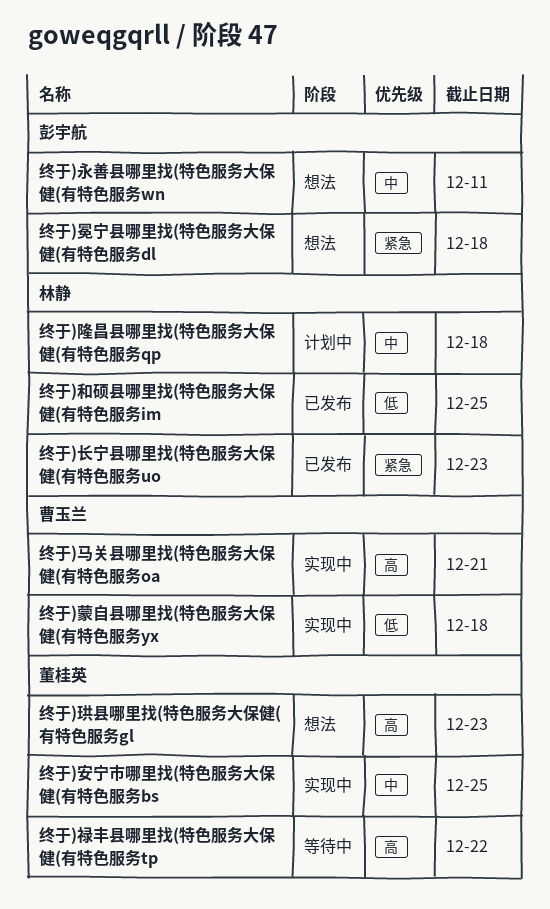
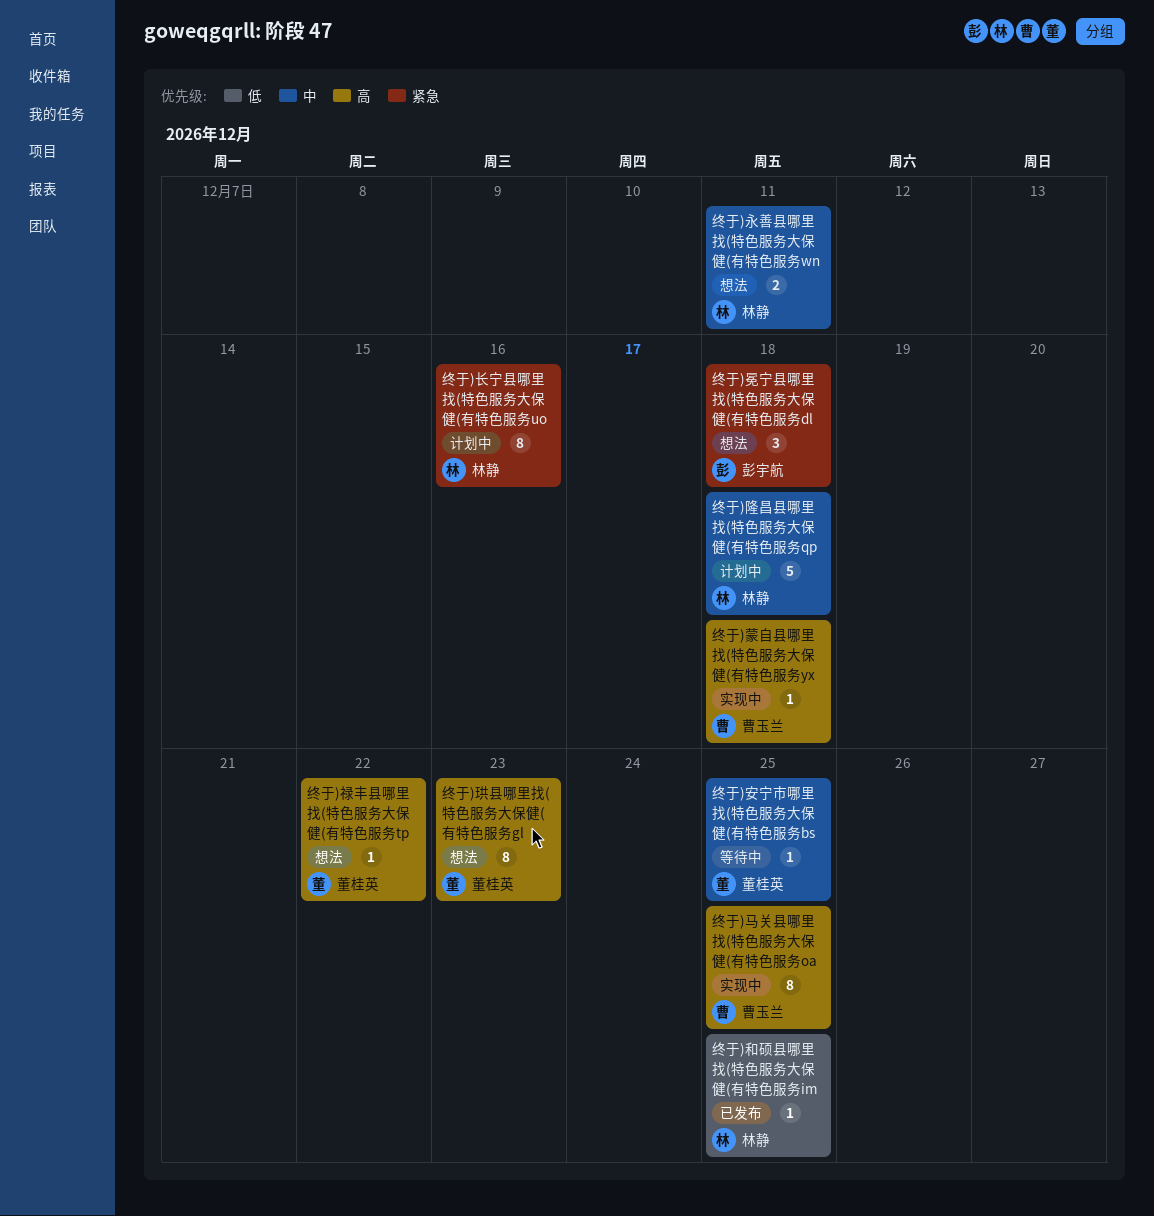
终于)安宁市哪里找(特色服务大保健(有特色服务bs, status: 实现中 -> 等待中
终于)永善县哪里找(特色服务大保健(有特色服务wn, owner: 彭宇航 -> 林静
终于)禄丰县哪里找(特色服务大保健(有特色服务tp, status: 等待中 -> 想法
终于)蒙自县哪里找(特色服务大保健(有特色服务yx, priority: 低 -> 高
终于)长宁县哪里找(特色服务大保健(有特色服务uo, status: 已发布 -> 计划中
终于)长宁县哪里找(特色服务大保健(有特色服务uo, due: Dec 23 -> Dec 16
终于)马关县哪里找(特色服务大保健(有特色服务oa, due: Dec 21 -> Dec 25

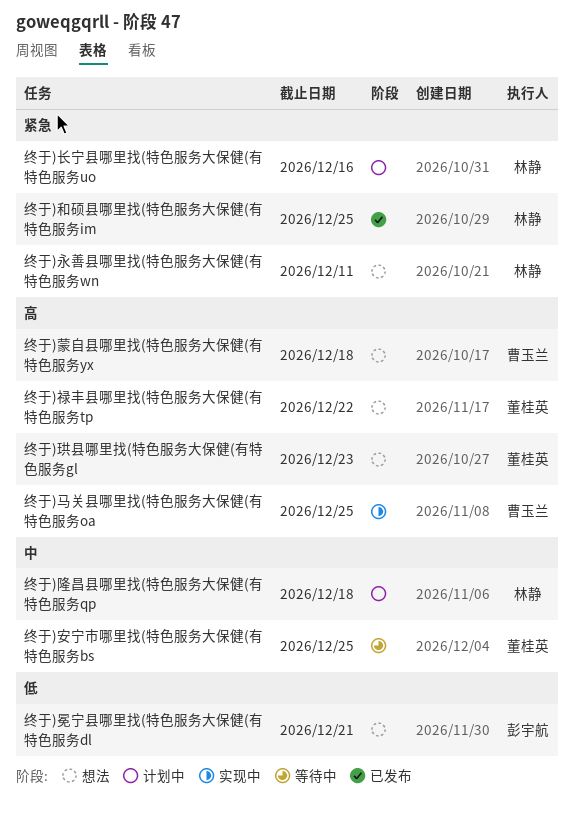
终于)冕宁县哪里找(特色服务大保健(有特色服务dl, priority: 紧急 -> 低
终于)冕宁县哪里找(特色服务大保健(有特色服务dl, due: Dec 18 -> Dec 21
终于)和硕县哪里找(特色服务大保健(有特色服务im, priority: 低 -> 紧急
终于)永善县哪里找(特色服务大保健(有特色服务wn, priority: 中 -> 紧急
终于)蒙自县哪里找(特色服务大保健(有特色服务yx, status: 实现中 -> 想法

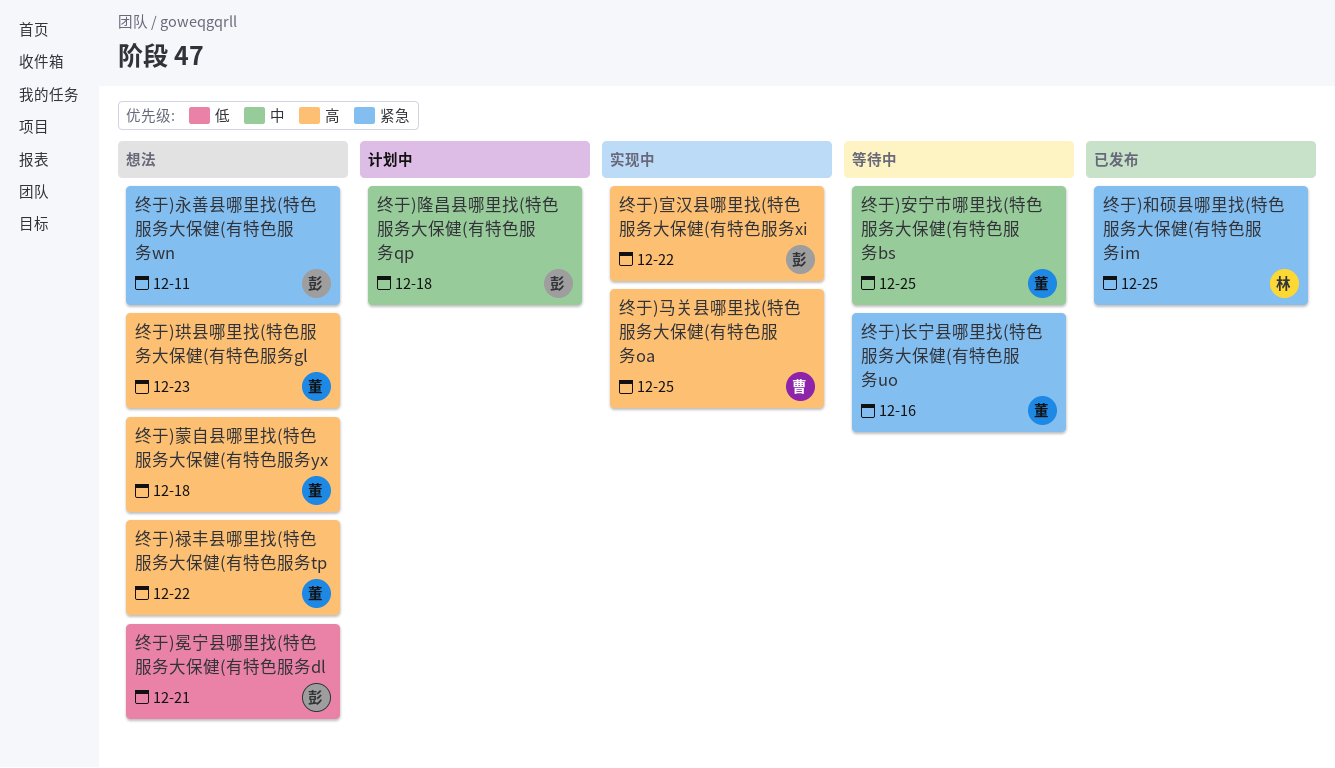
终于)宣汉县哪里找(特色服务大保健(有特色服务xi: none -> present
终于)永善县哪里找(特色服务大保健(有特色服务wn, owner: 林静 -> 彭宇航
终于)蒙自县哪里找(特色服务大保健(有特色服务yx, owner: 曹玉兰 -> 董桂英
终于)长宁县哪里找(特色服务大保健(有特色服务uo, status: 计划中 -> 等待中
终于)长宁县哪里找(特色服务大保健(有特色服务uo, owner: 林静 -> 董桂英
终于)隆昌县哪里找(特色服务大保健(有特色服务qp, owner: 林静 -> 彭宇航

